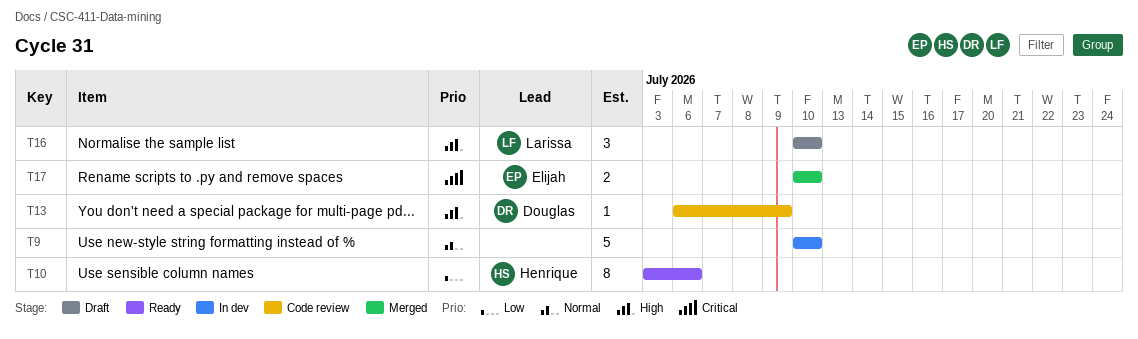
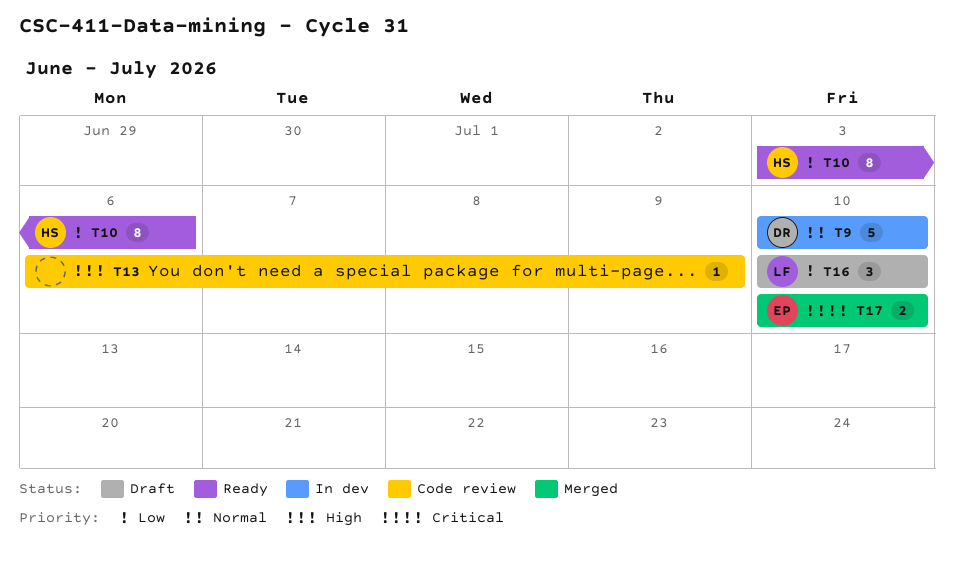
T9, owner: none -> Douglas
T13, owner: Douglas -> none
T16, priority: High -> Low

